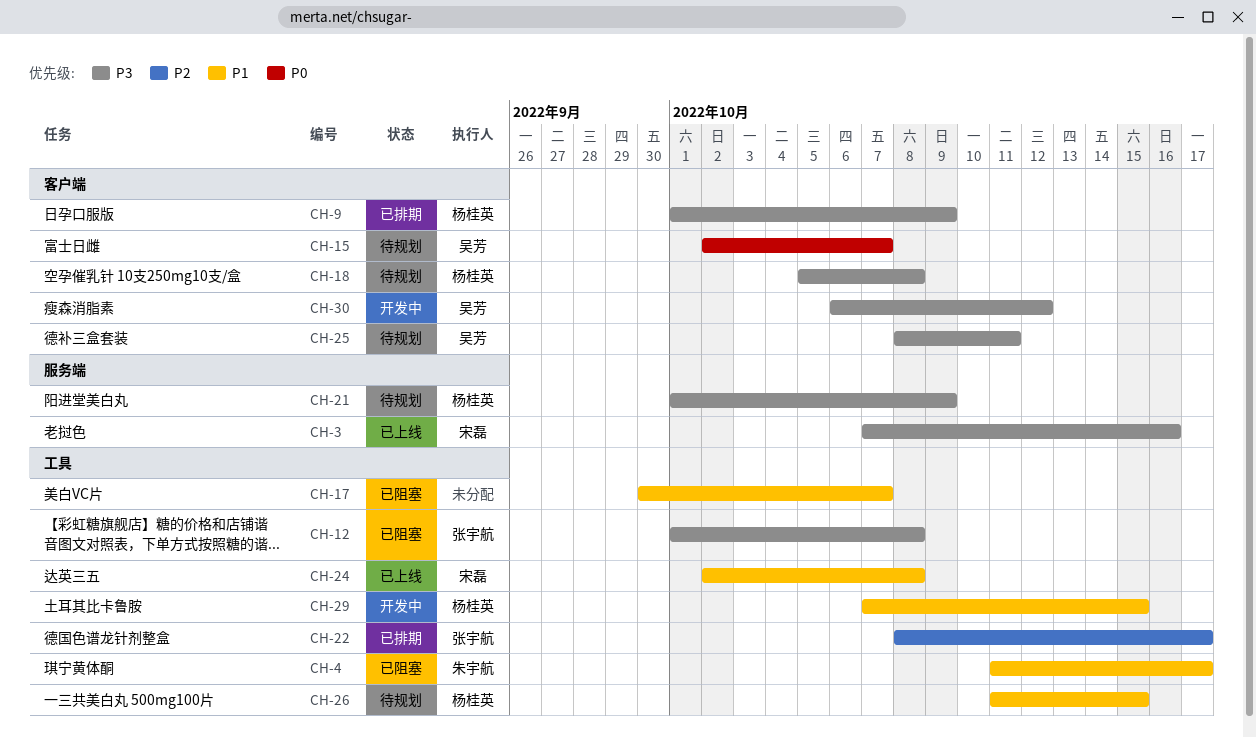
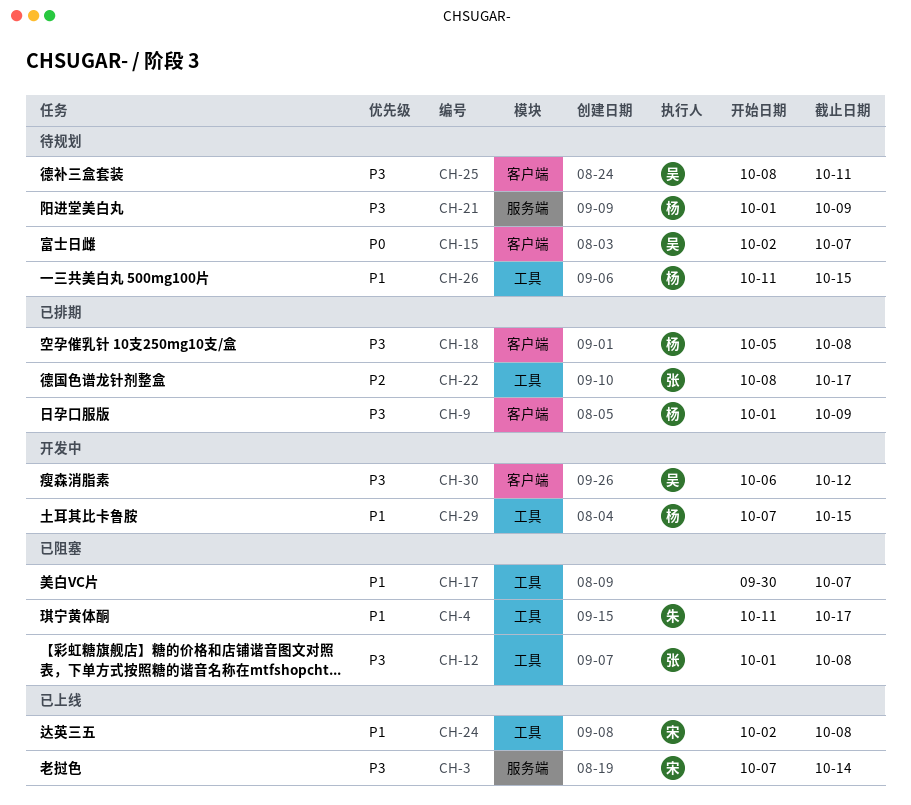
CH-3, due: Oct 16 -> Oct 14
CH-18, status: 待规划 -> 已排期

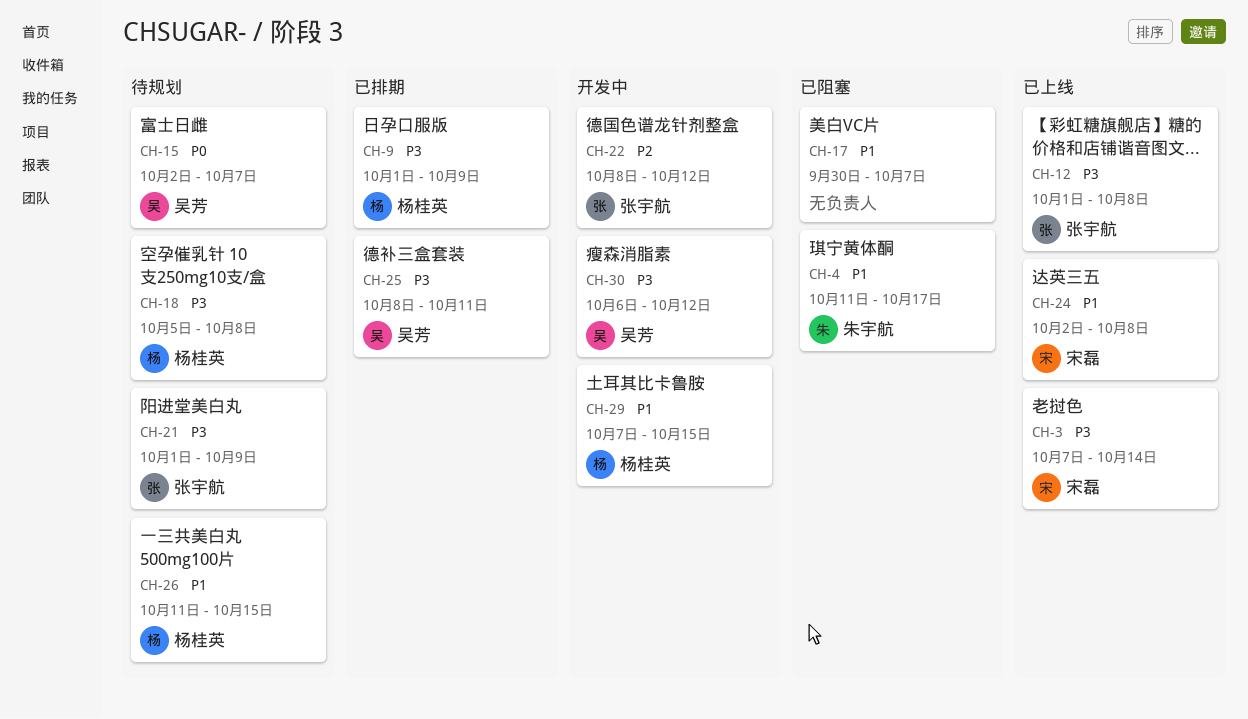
CH-12, status: 已阻塞 -> 已上线
CH-18, status: 已排期 -> 待规划
CH-21, owner: 杨桂英 -> 张宇航
CH-22, status: 已排期 -> 开发中
CH-22, due: Oct 17 -> Oct 12
CH-25, status: 待规划 -> 已排期

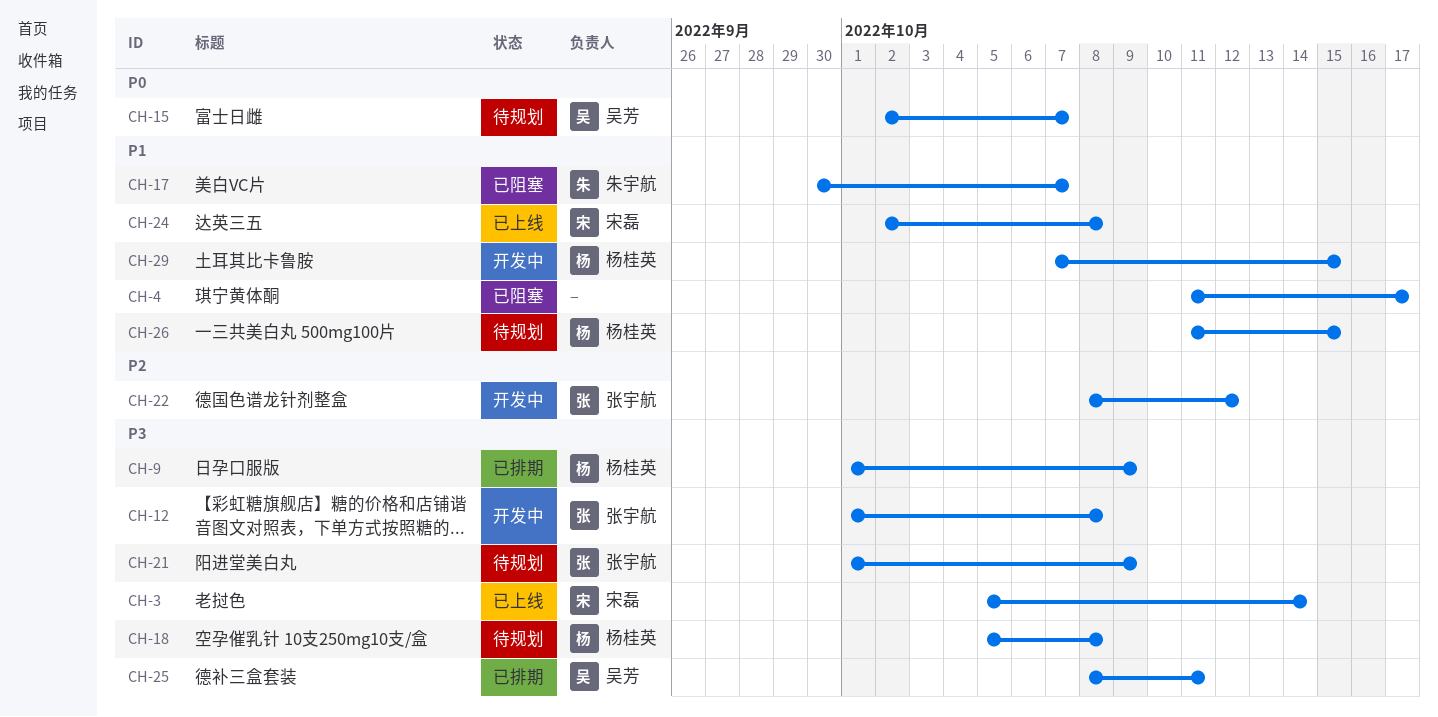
CH-3, start: Oct 7 -> Oct 5
CH-4, owner: 朱宇航 -> none
CH-12, status: 已上线 -> 开发中
CH-17, owner: none -> 朱宇航
CH-30: present -> none

